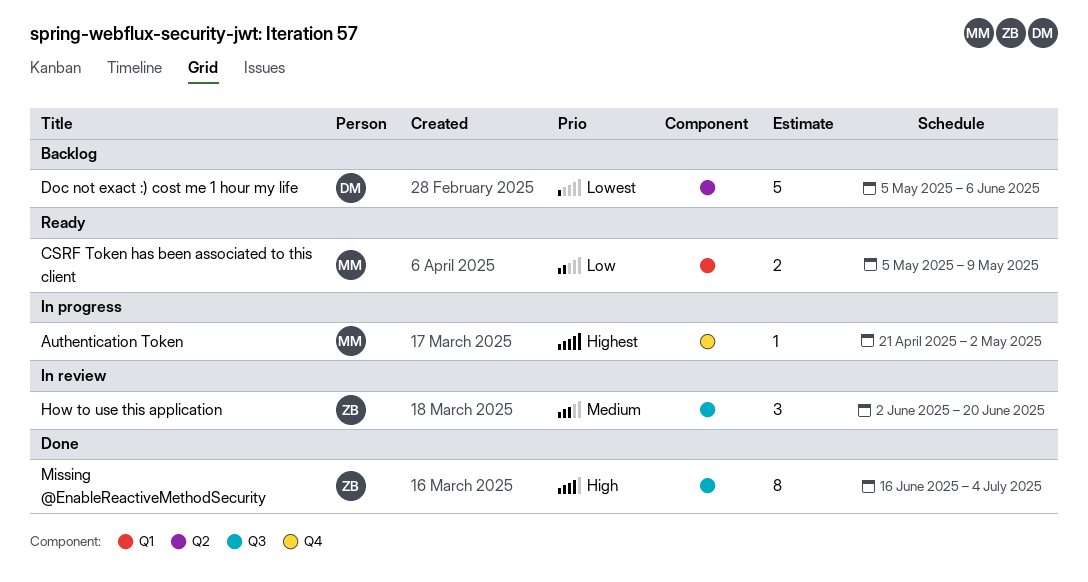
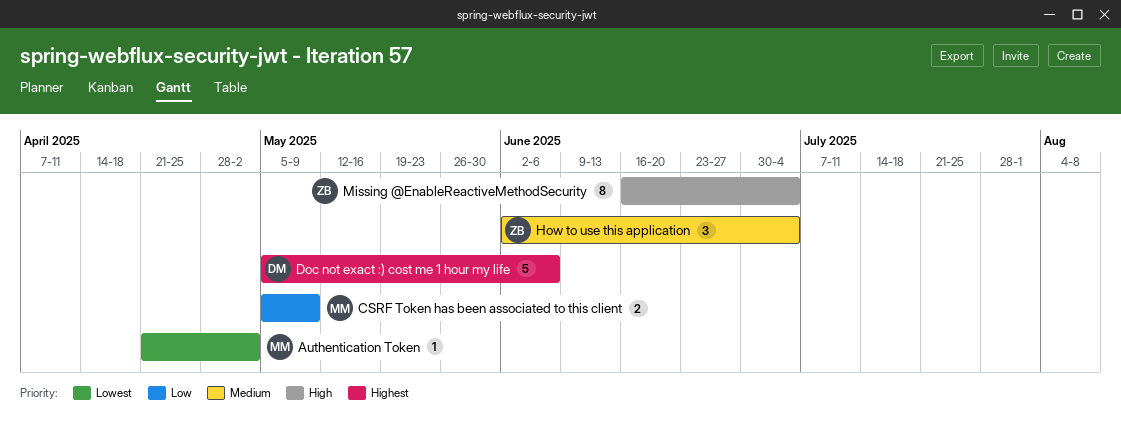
Authentication Token, priority: Highest -> Lowest
Doc not exact :) cost me 1 hour my life, priority: Lowest -> Highest
How to use this application, due: Jun 20 -> Jul 4

